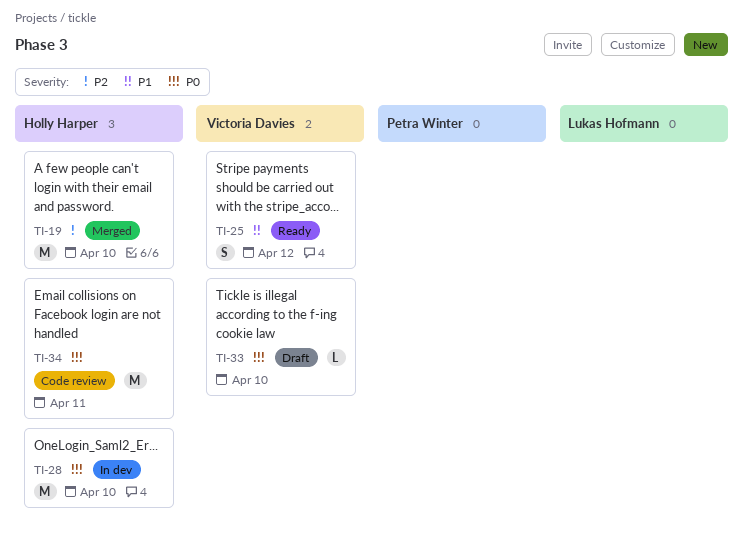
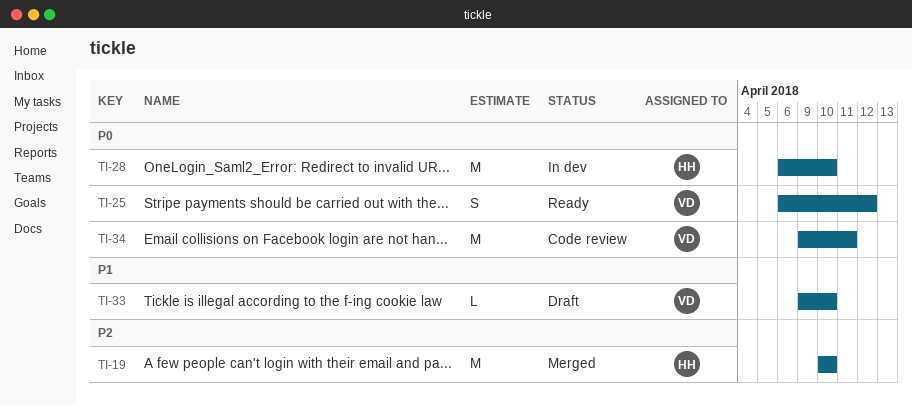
TI-25, priority: P1 -> P0
TI-33, priority: P0 -> P1
TI-34, owner: Holly Harper -> Victoria Davies

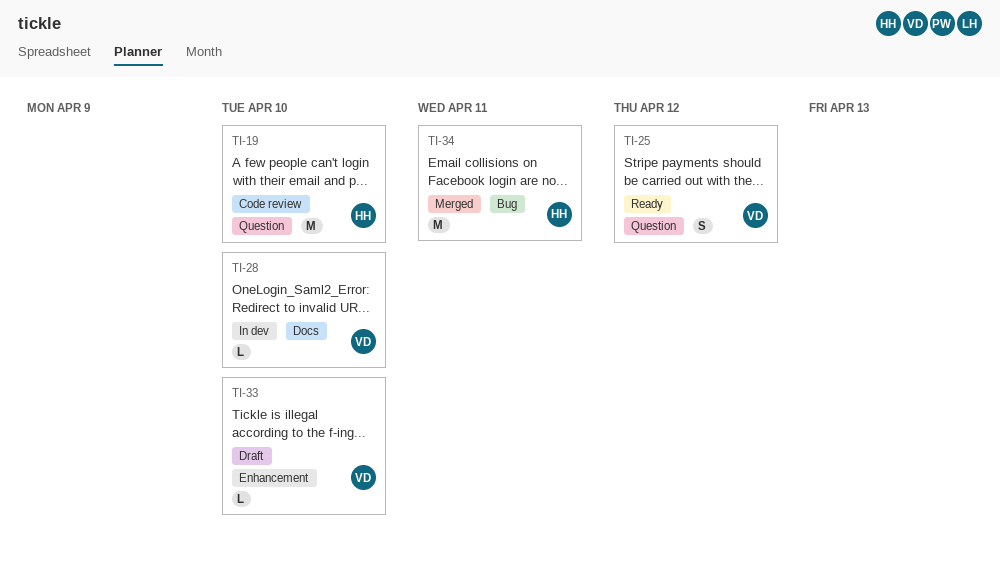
TI-19, status: Merged -> Code review
TI-28, owner: HH -> VD
TI-28, estimate: M -> L
TI-34, status: Code review -> Merged
TI-34, owner: VD -> HH

